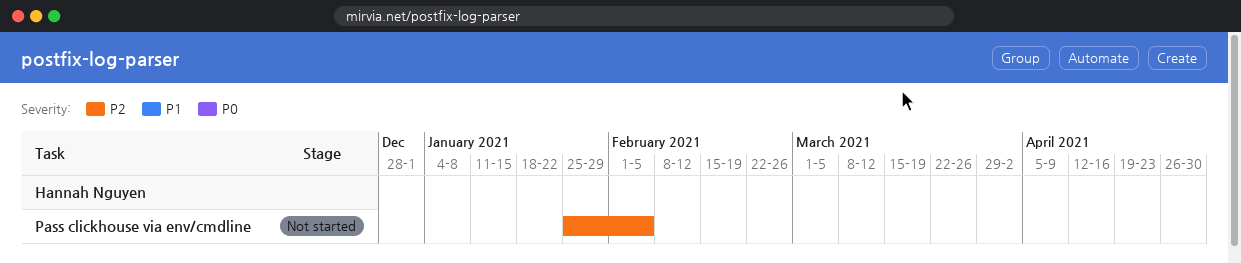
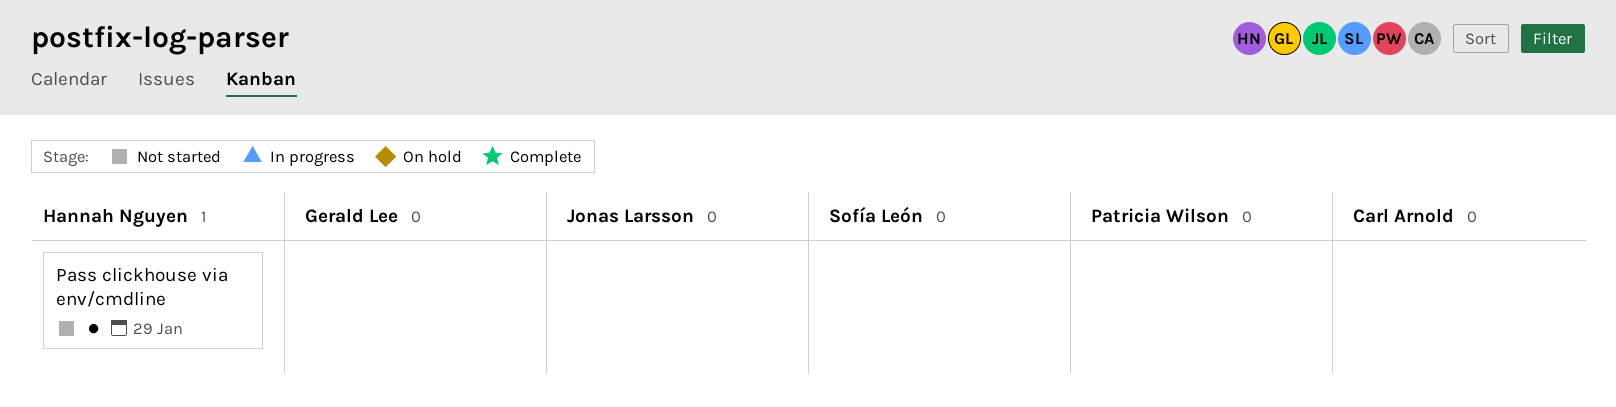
Pass clickhouse via env/cmdline, due: Feb 5 -> Jan 29

